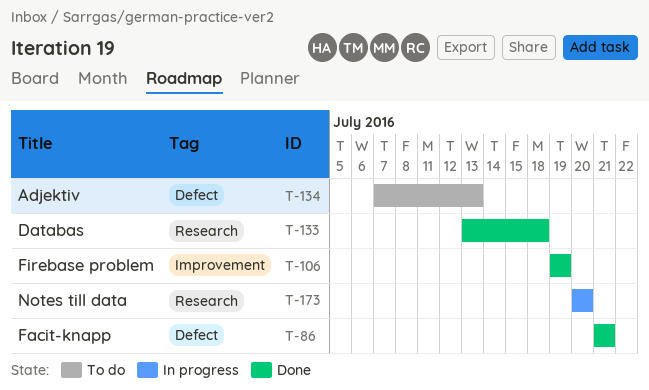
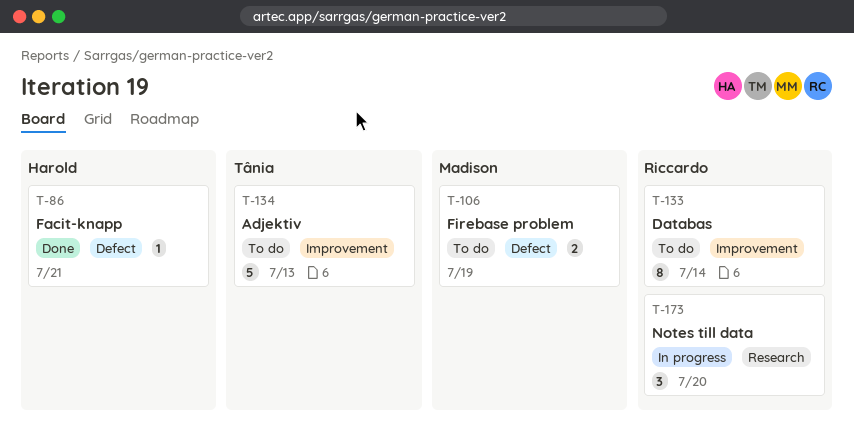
T-106, status: Done -> To do
T-106, label: Improvement -> Defect
T-133, status: Done -> To do
T-133, label: Research -> Improvement
T-133, due: Jul 18 -> Jul 14
T-134, label: Defect -> Improvement

